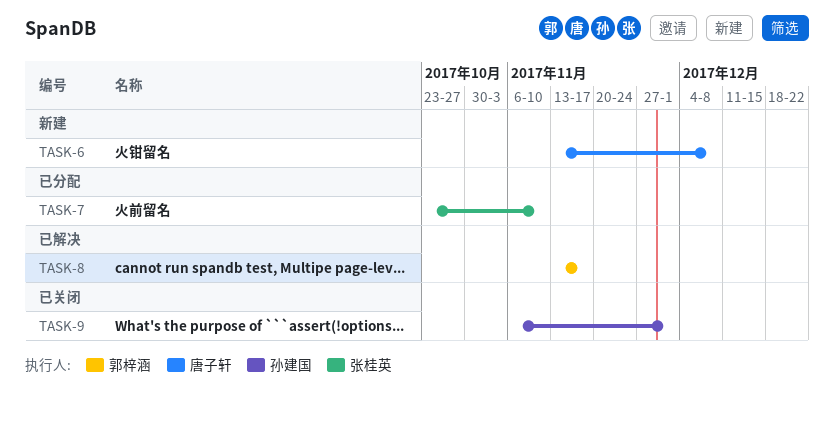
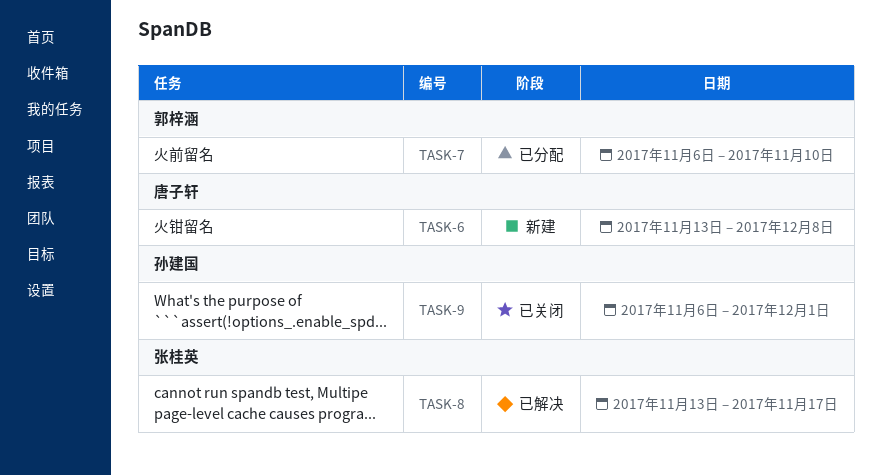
TASK-7, owner: 张桂英 -> 郭梓涵
TASK-7, start: Oct 23 -> Nov 6
TASK-8, owner: 郭梓涵 -> 张桂英

